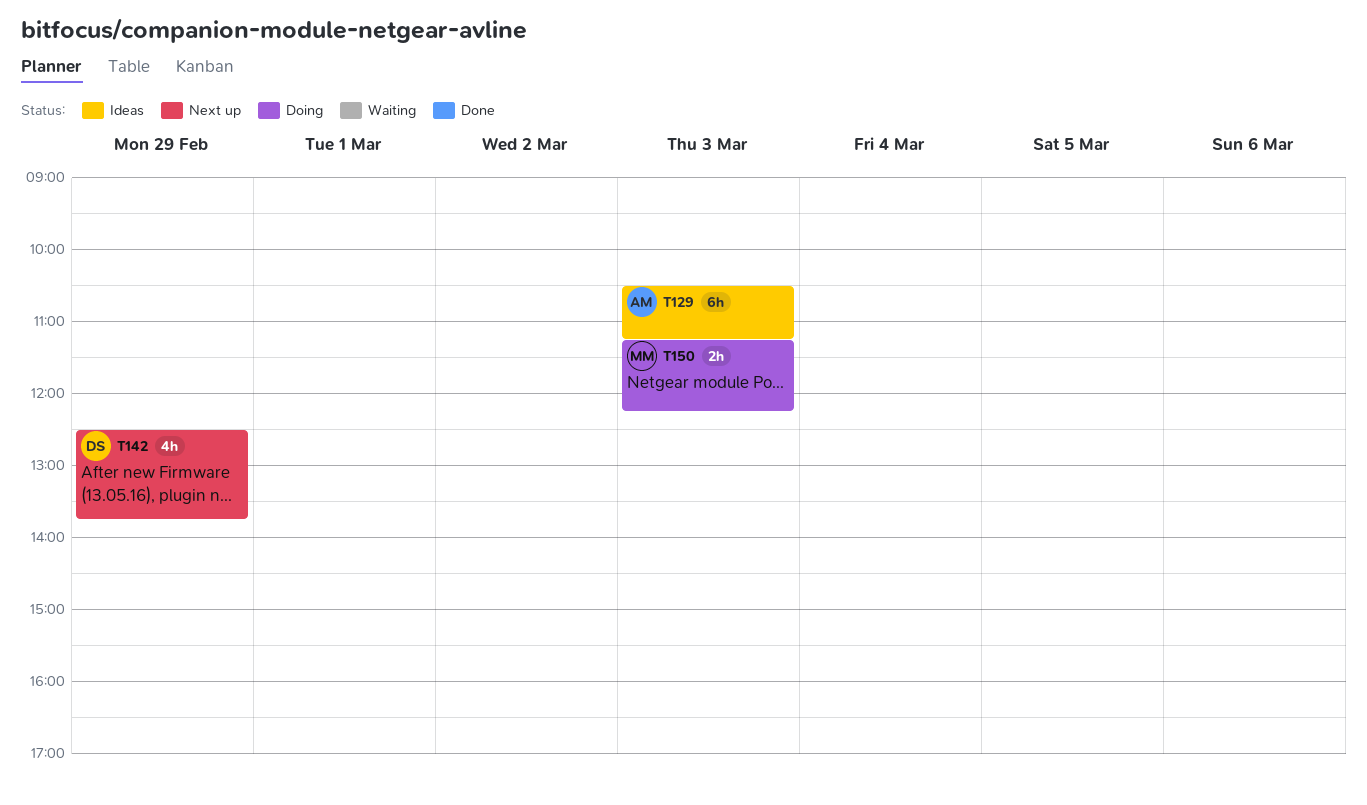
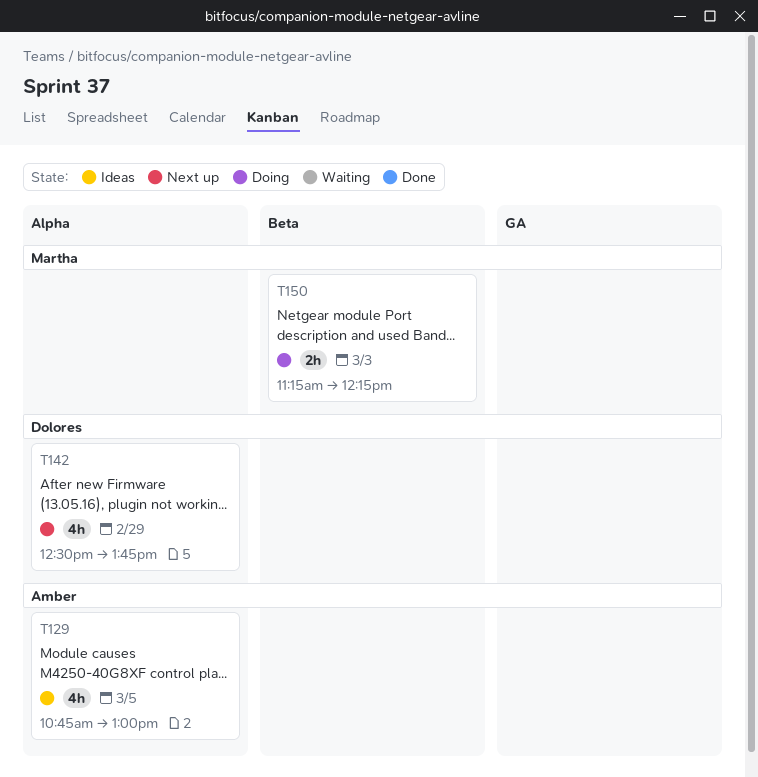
T129, estimate: 6h -> 4h
T129, day: Mar 3 -> Mar 5
T129, begins: 10:30 -> 10:45
T129, ends: 11:15 -> 13:00

